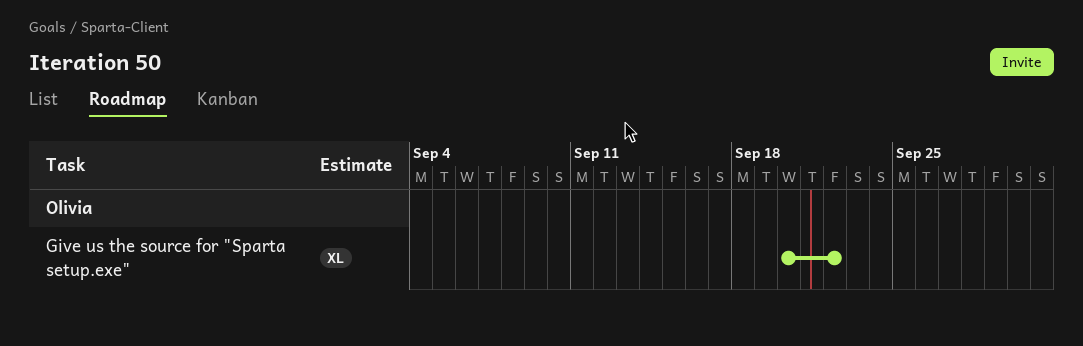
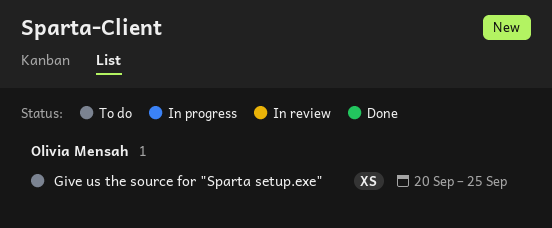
Give us the source for "Sparta setup.exe", estimate: XL -> XS
Give us the source for "Sparta setup.exe", due: Sep 22 -> Sep 25

